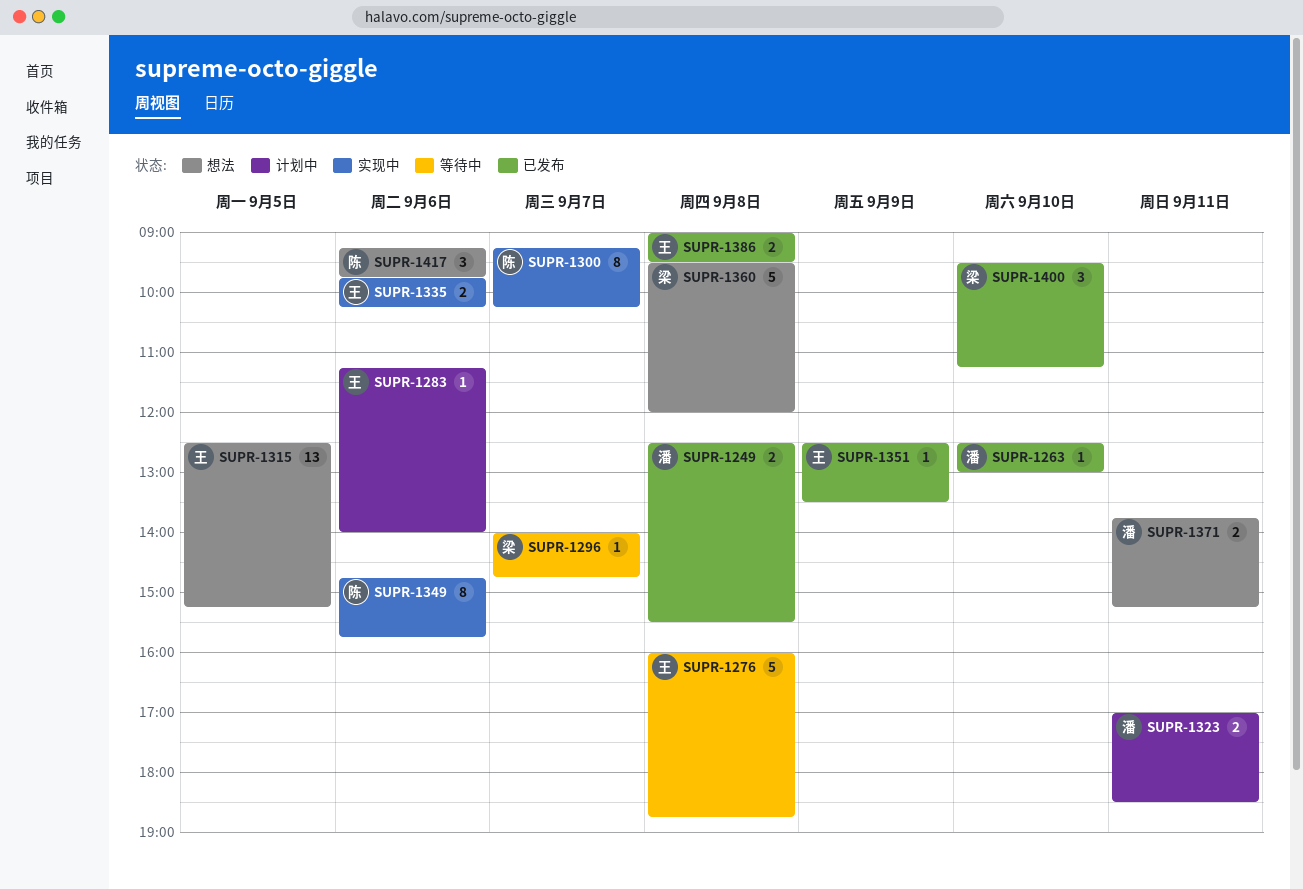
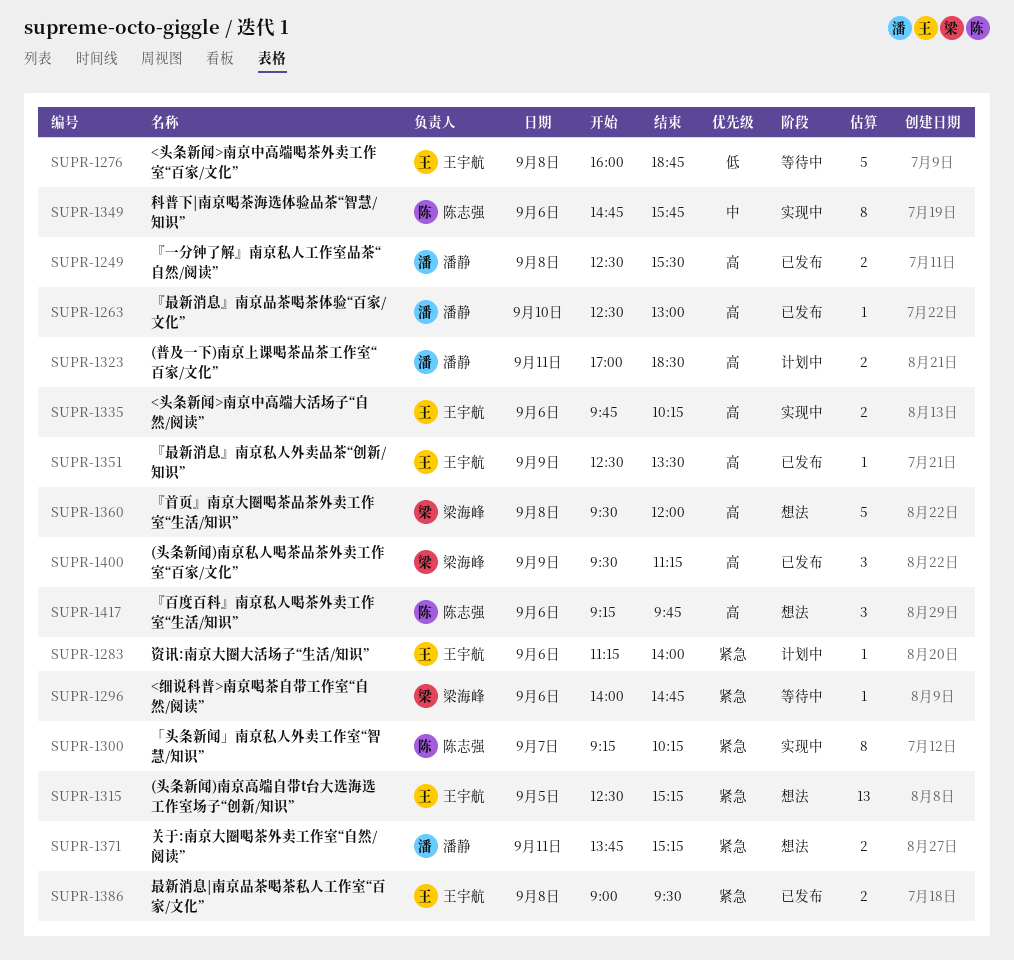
SUPR-1296, day: Sep 7 -> Sep 6
SUPR-1400, day: Sep 10 -> Sep 9

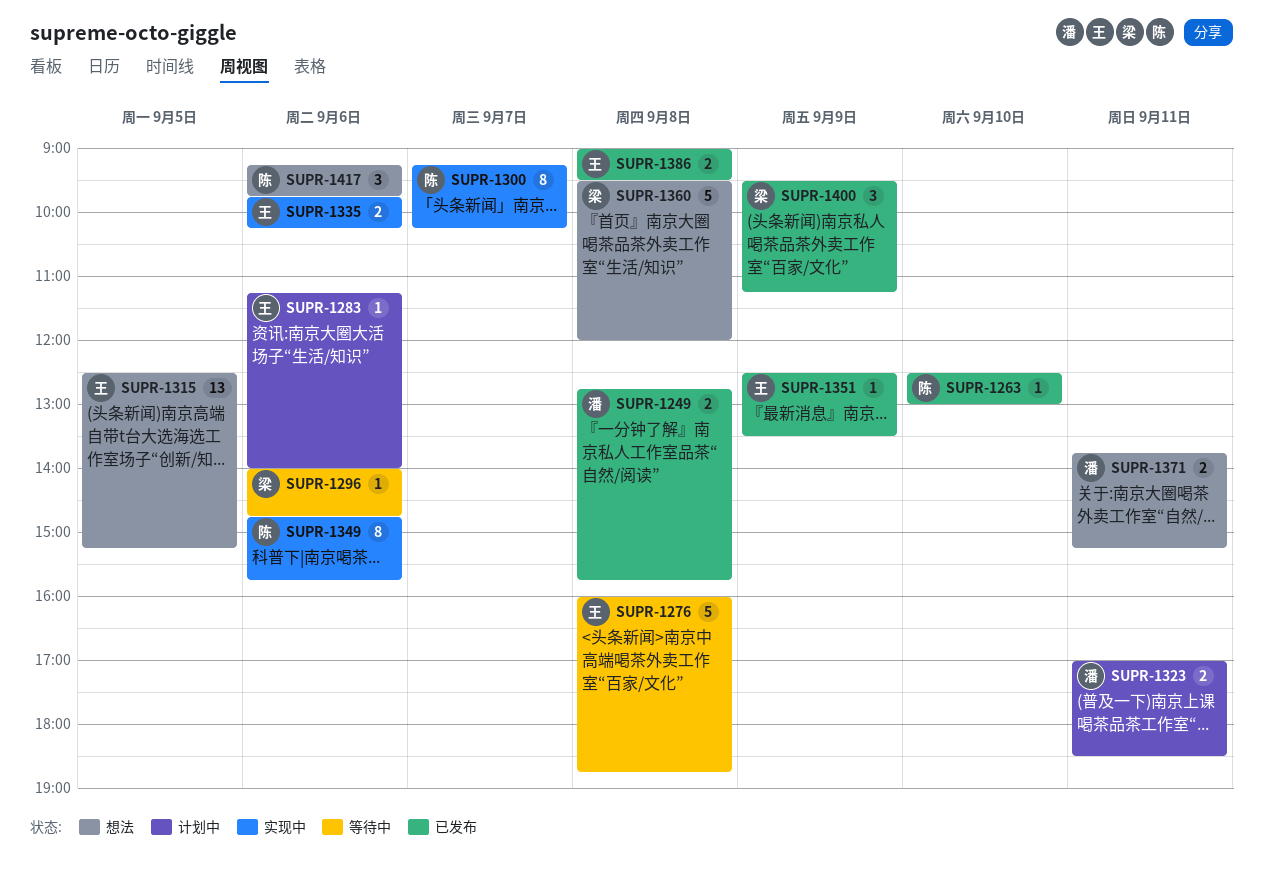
SUPR-1249, begins: 12:30 -> 12:45
SUPR-1249, ends: 15:30 -> 15:45
SUPR-1263, owner: 潘静 -> 陈志强

